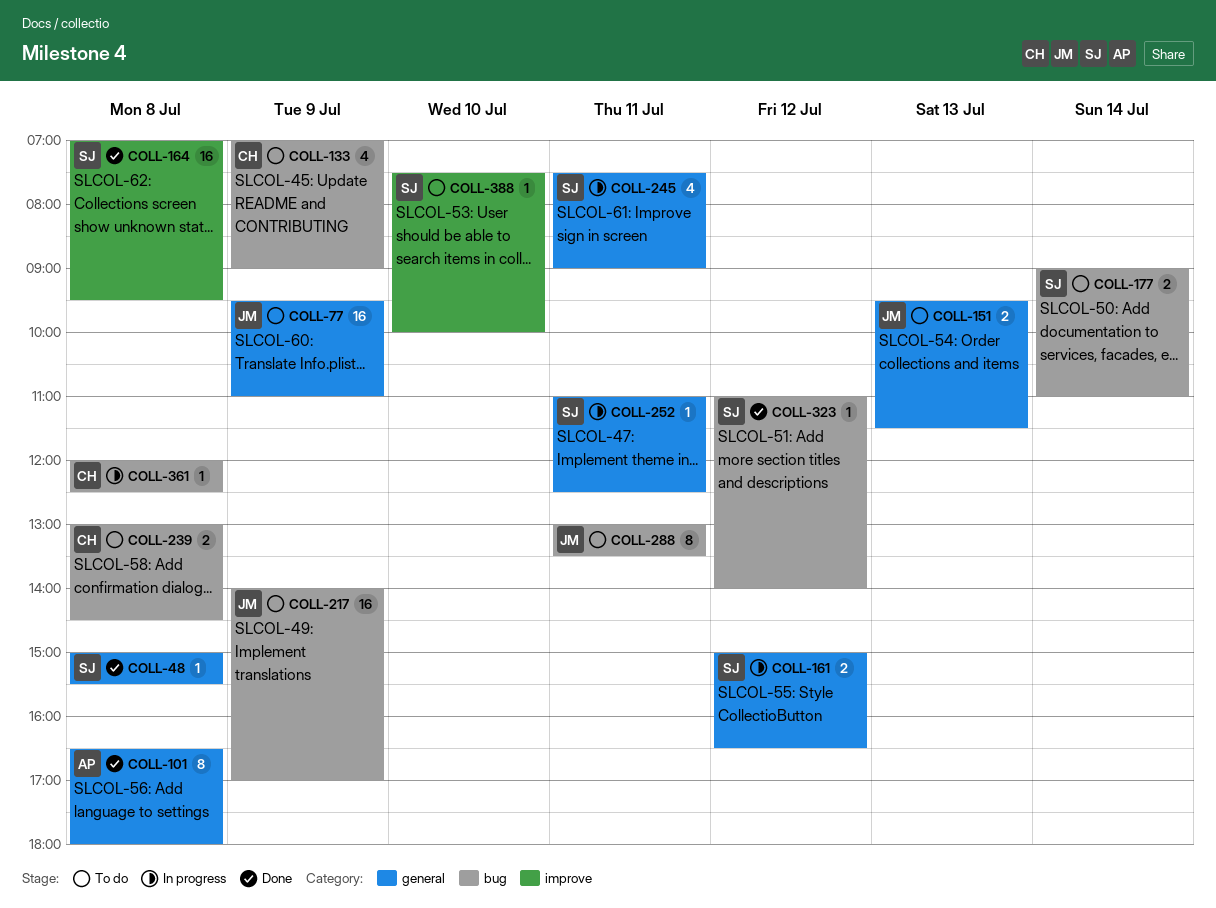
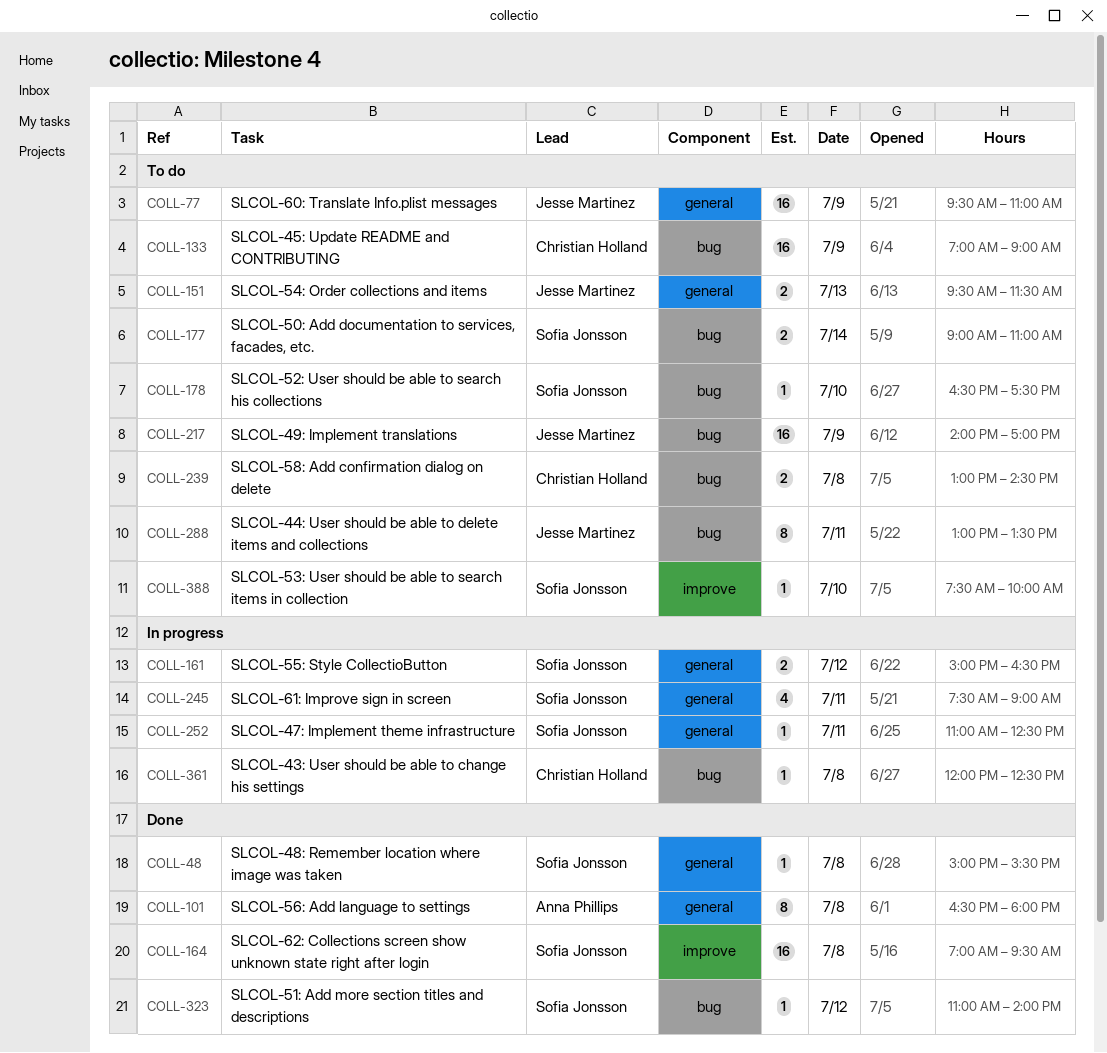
COLL-133, estimate: 4 -> 16
COLL-178: none -> present

